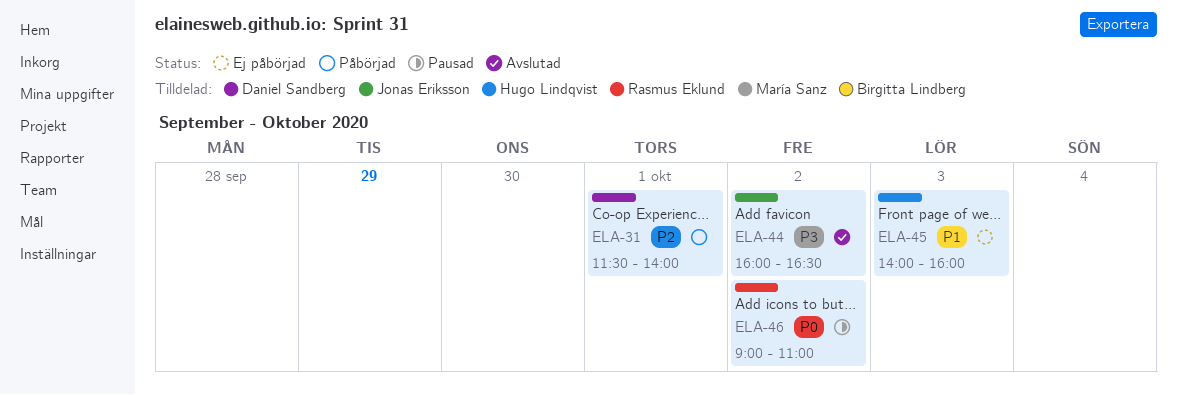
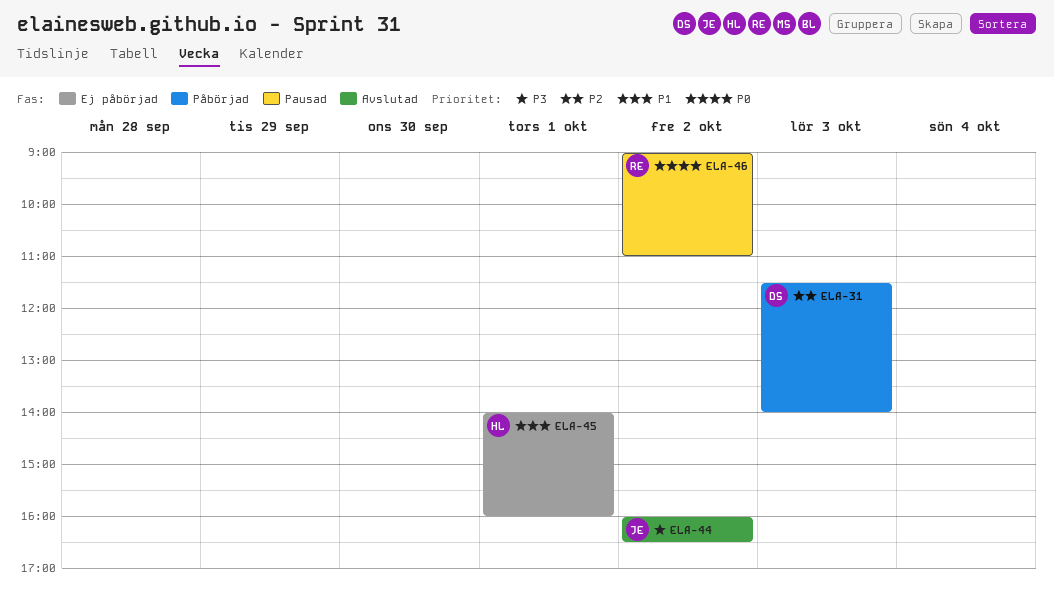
ELA-31, day: Oct 1 -> Oct 3
ELA-45, day: Oct 3 -> Oct 1

